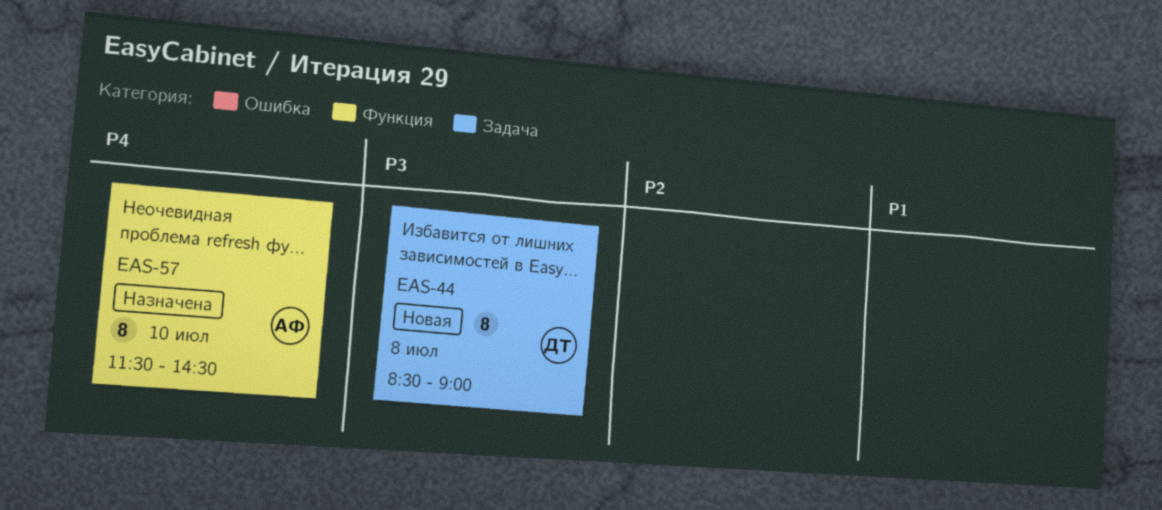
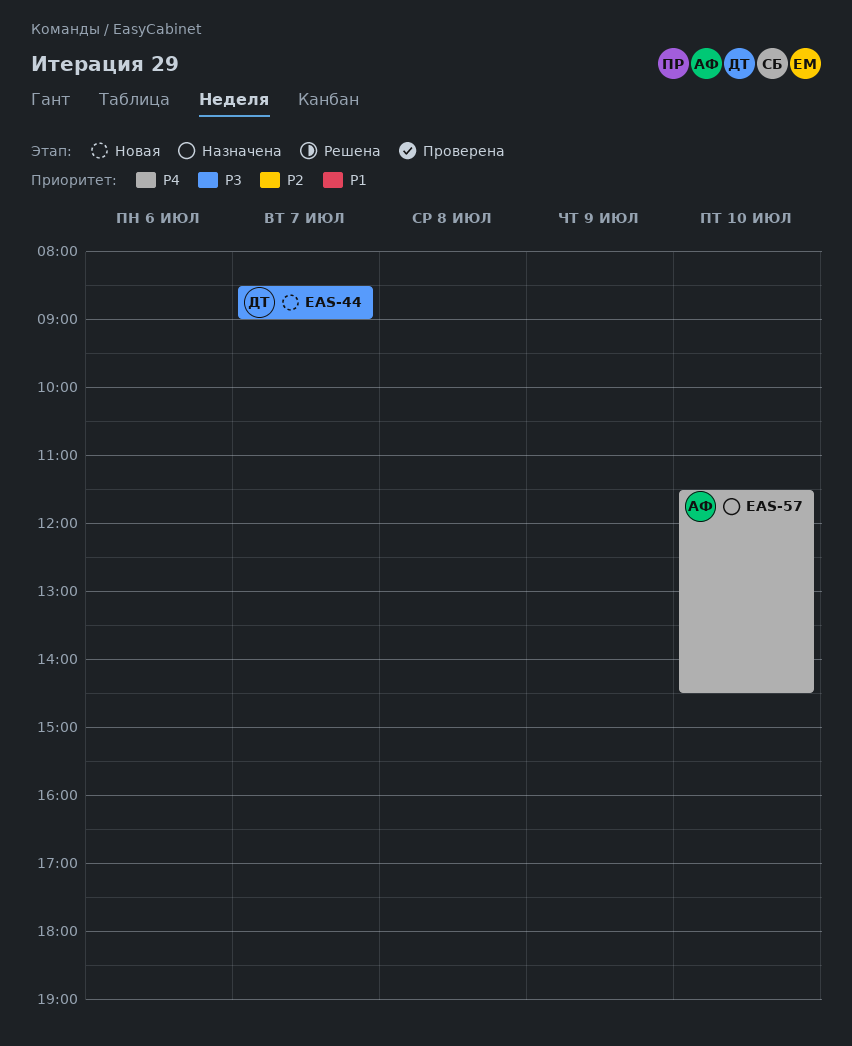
EAS-44, day: Jul 8 -> Jul 7

